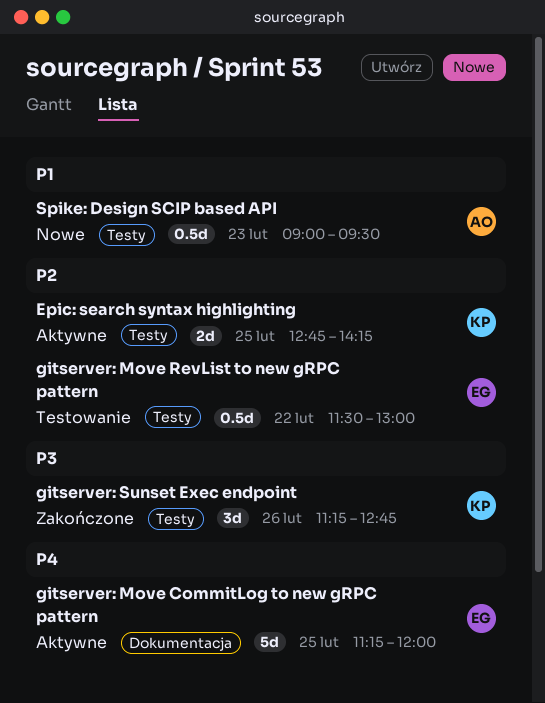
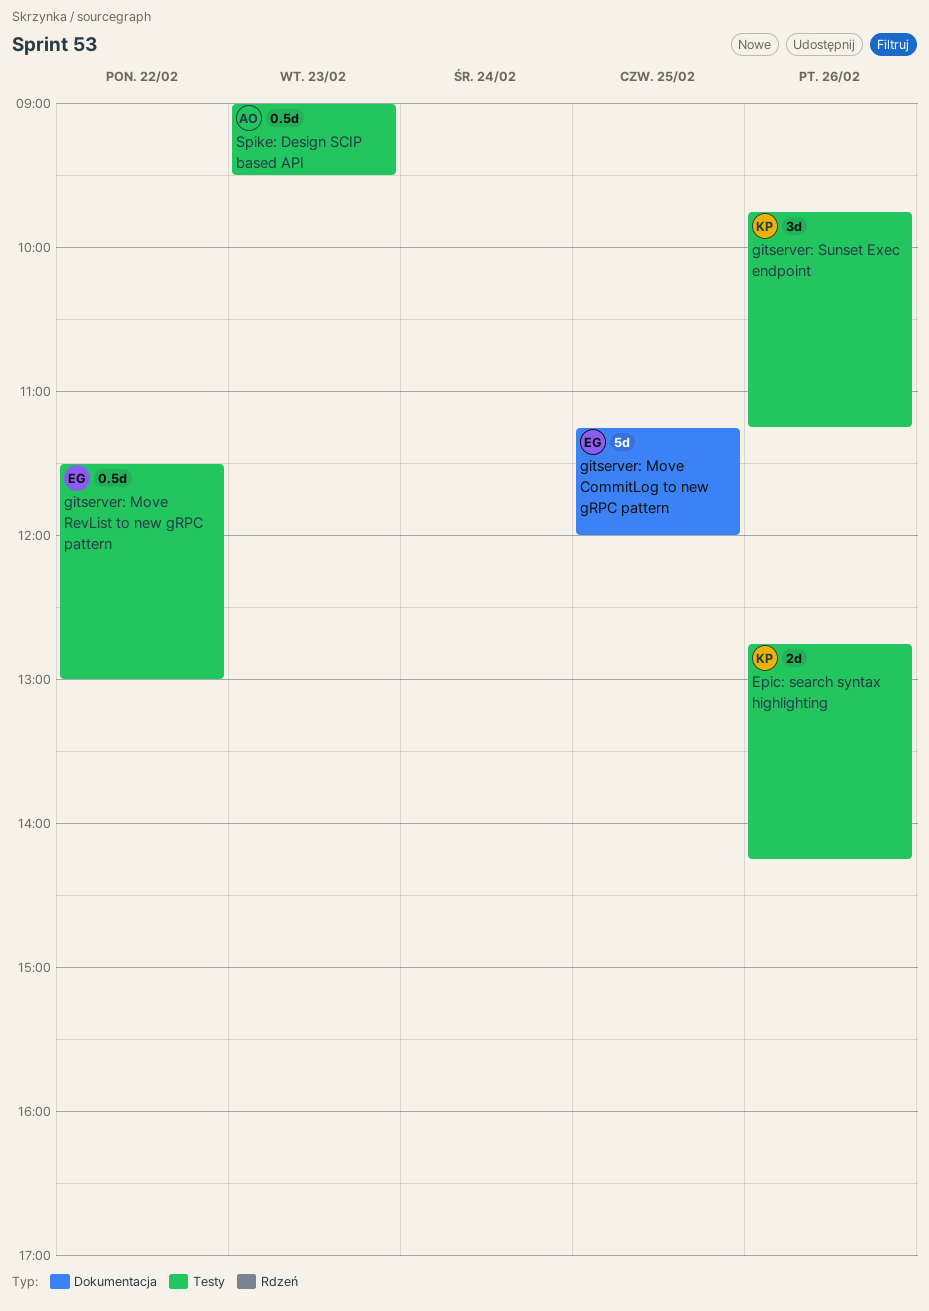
Epic: search syntax highlighting, day: Feb 25 -> Feb 26
gitserver: Sunset Exec endpoint, begins: 11:15 -> 09:45
gitserver: Sunset Exec endpoint, ends: 12:45 -> 11:15

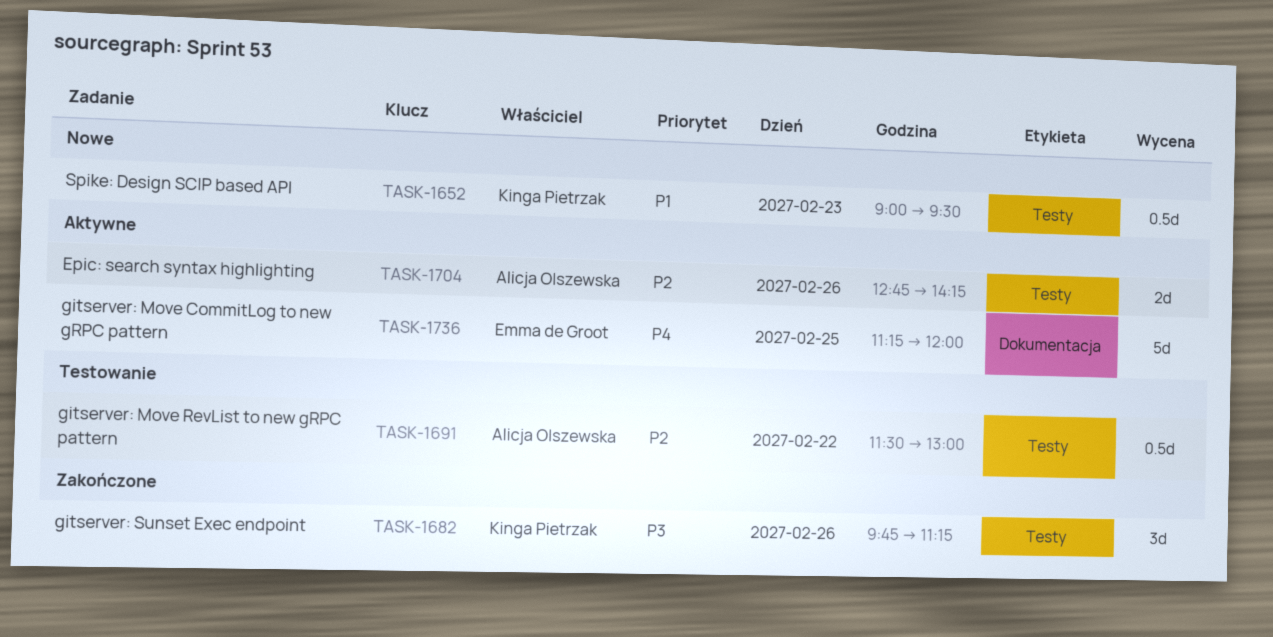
Epic: search syntax highlighting, owner: Kinga Pietrzak -> Alicja Olszewska
gitserver: Move RevList to new gRPC pattern, owner: Emma de Groot -> Alicja Olszewska
Spike: Design SCIP based API, owner: Alicja Olszewska -> Kinga Pietrzak

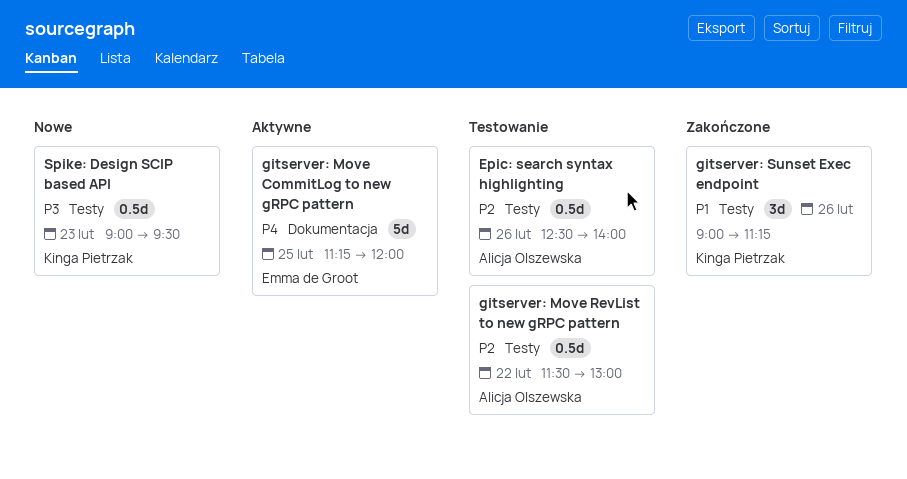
Epic: search syntax highlighting, status: Aktywne -> Testowanie
Epic: search syntax highlighting, estimate: 2d -> 0.5d
Epic: search syntax highlighting, begins: 12:45 -> 12:30
Epic: search syntax highlighting, ends: 14:15 -> 14:00
gitserver: Sunset Exec endpoint, priority: P3 -> P1
gitserver: Sunset Exec endpoint, begins: 09:45 -> 09:00
Spike: Design SCIP based API, priority: P1 -> P3

